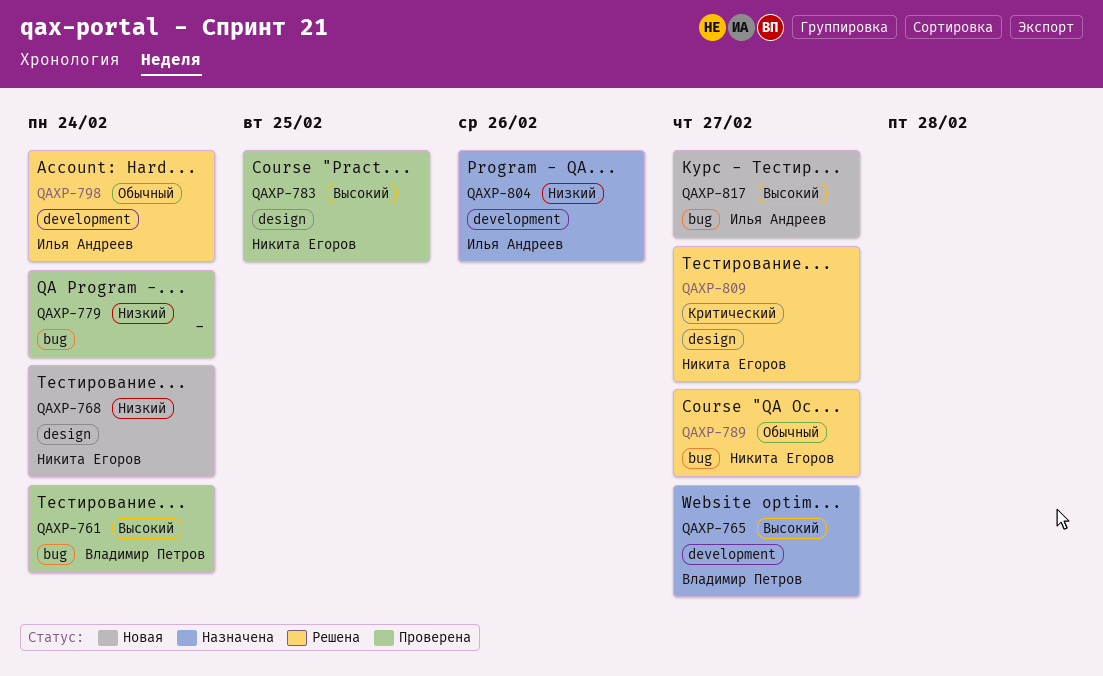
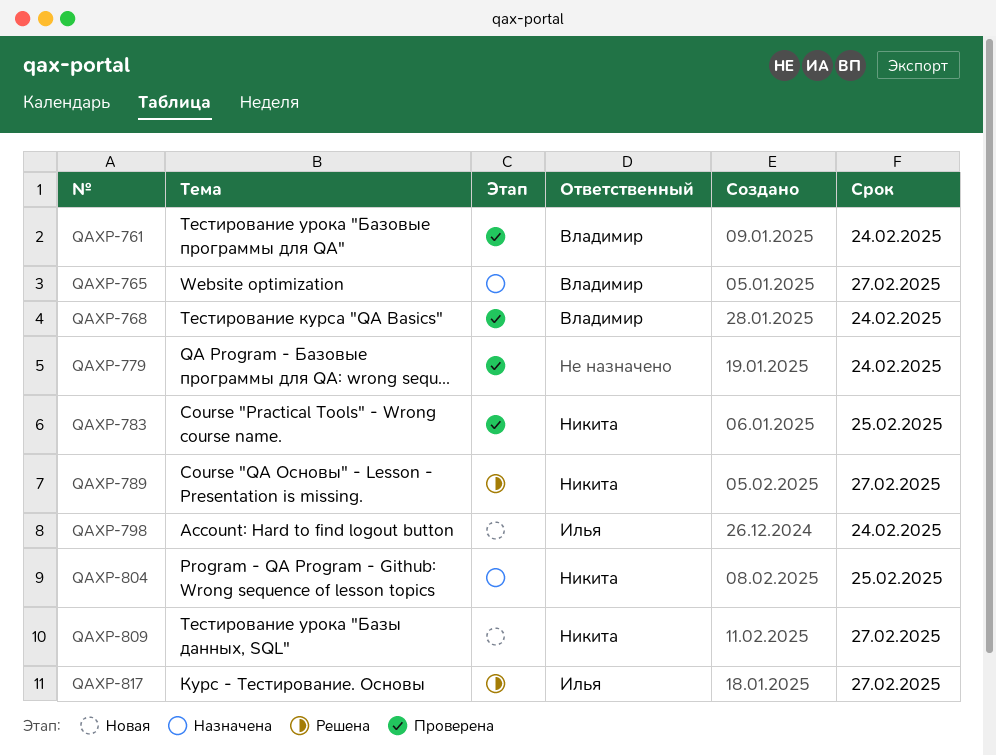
QAXP-768, status: Новая -> Проверена
QAXP-768, owner: Никита Егоров -> Владимир Петров
QAXP-798, status: Решена -> Новая
QAXP-804, owner: Илья Андреев -> Никита Егоров
QAXP-804, due: Feb 26 -> Feb 25
QAXP-809, status: Решена -> Новая
QAXP-817, status: Новая -> Решена

